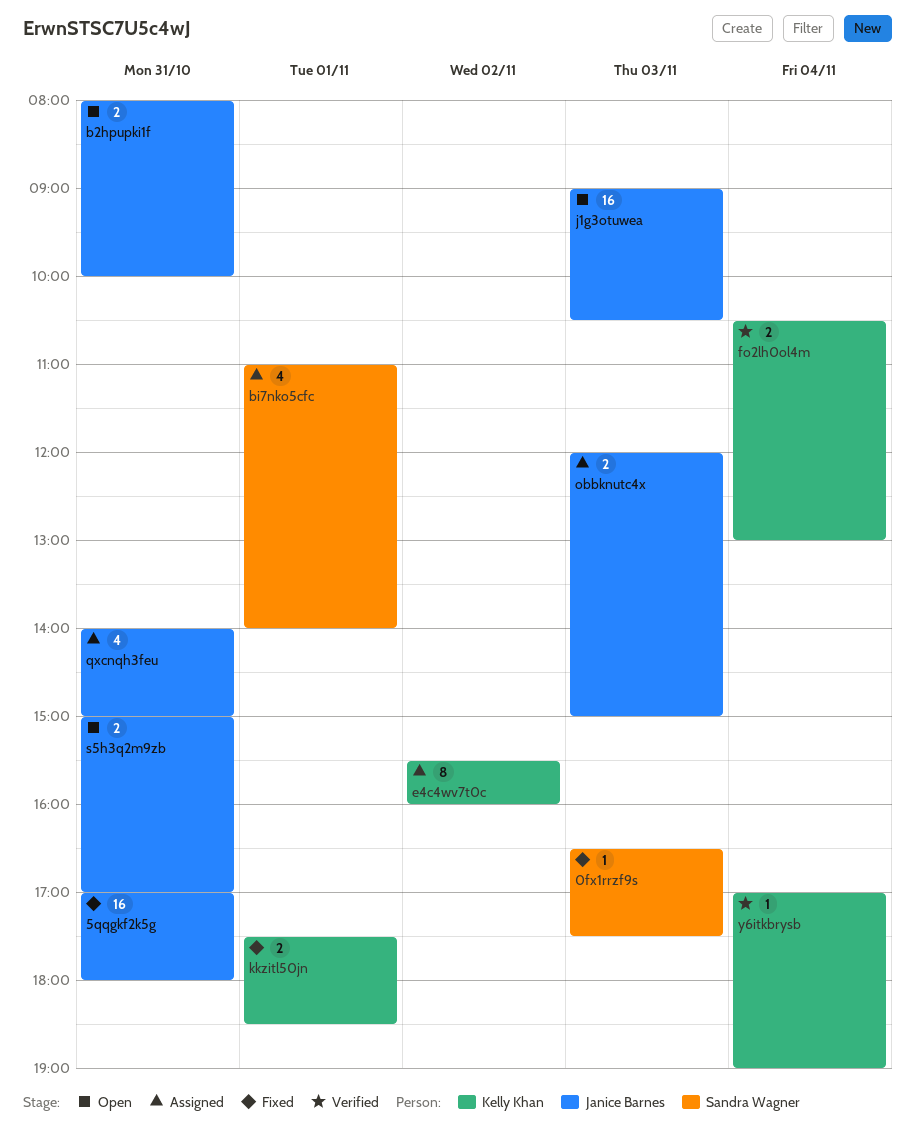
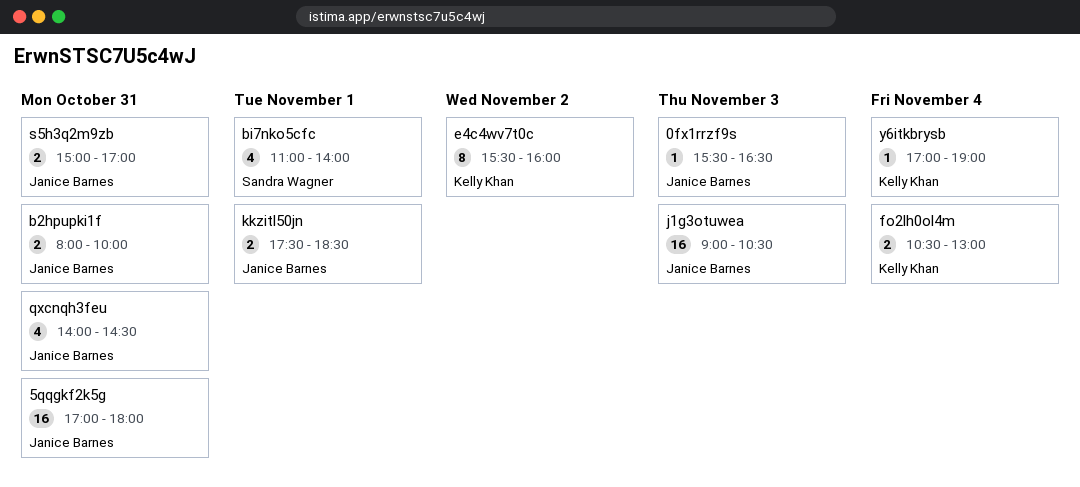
0fx1rrzf9s, owner: Sandra Wagner -> Janice Barnes
0fx1rrzf9s, begins: 16:30 -> 15:30
0fx1rrzf9s, ends: 17:30 -> 16:30
kkzitl50jn, owner: Kelly Khan -> Janice Barnes
obbknutc4x: present -> none
qxcnqh3feu, ends: 15:00 -> 14:30

